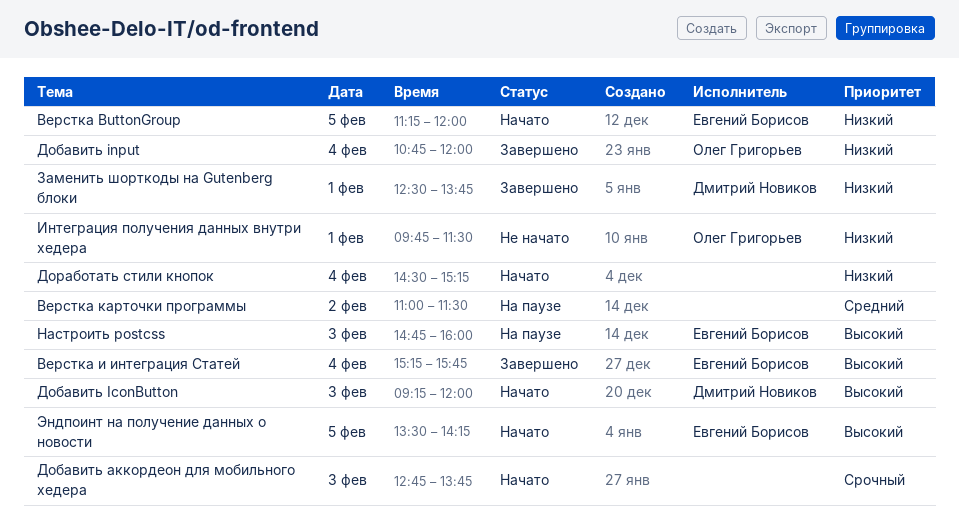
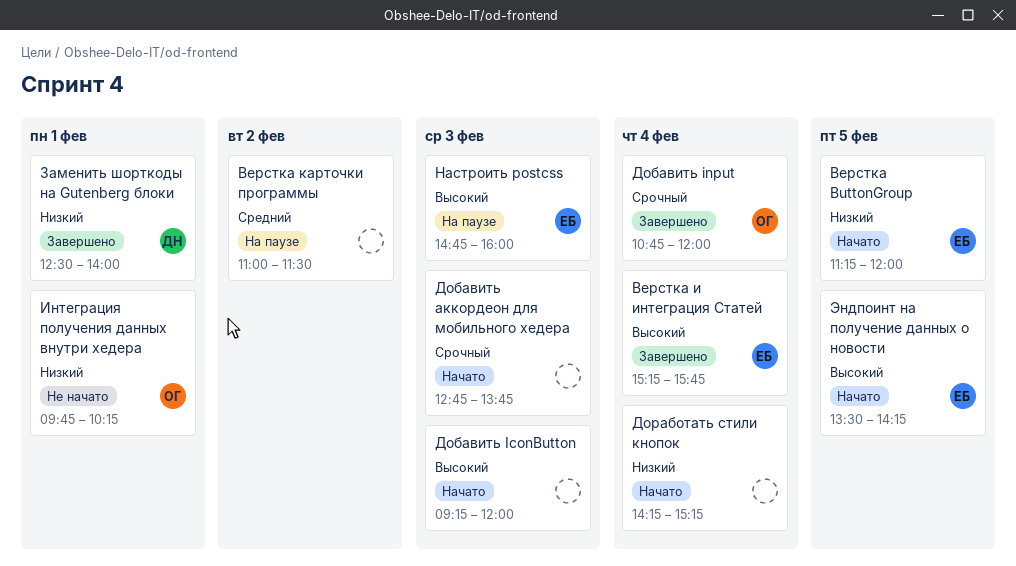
Добавить IconButton, owner: Дмитрий Новиков -> none
Добавить input, priority: Низкий -> Срочный
Доработать стили кнопок, begins: 14:30 -> 14:15
Заменить шорткоды на Gutenberg блоки, ends: 13:45 -> 14:00
Интеграция получения данных внутри хедера, ends: 11:30 -> 10:15

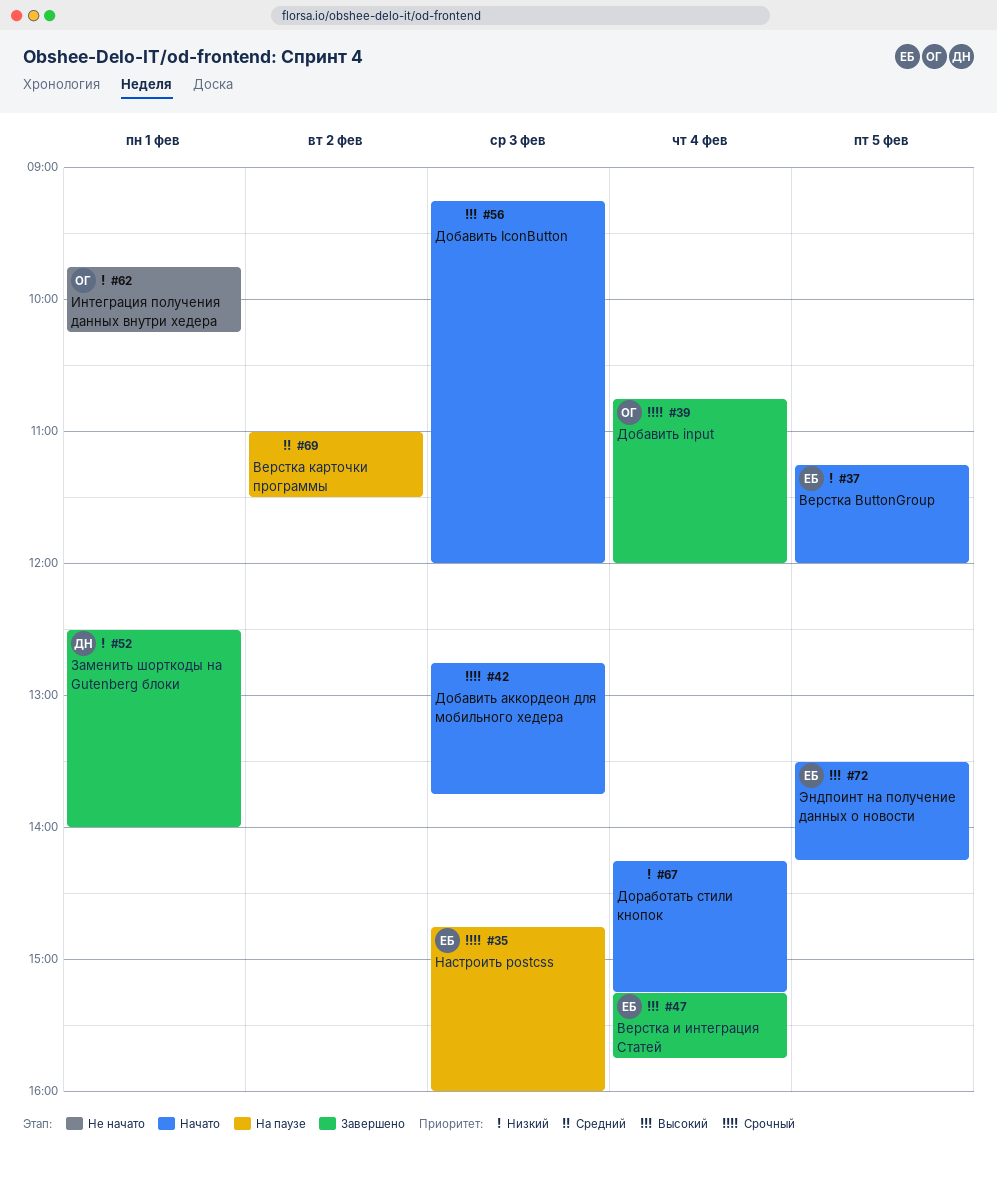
Настроить postcss, priority: Высокий -> Срочный

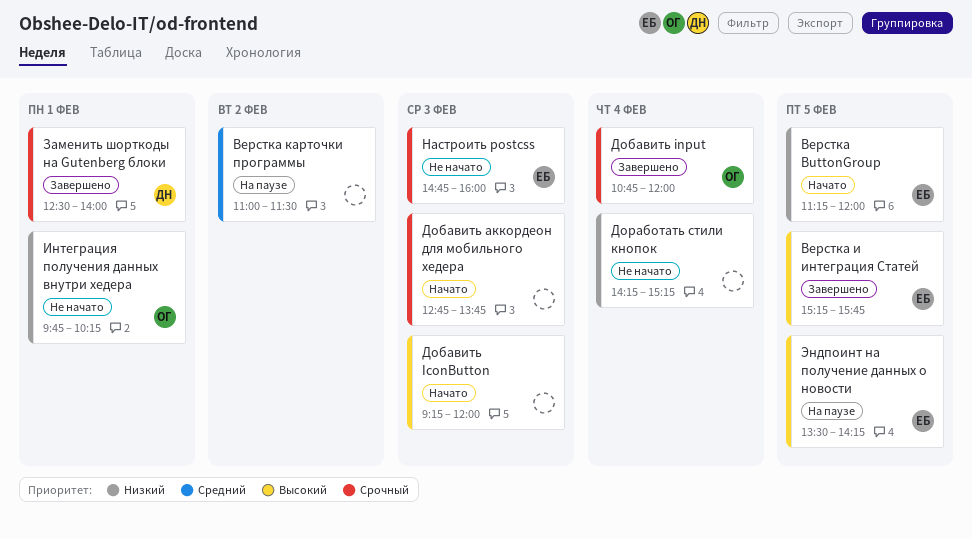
Верстка и интеграция Статей, day: Feb 4 -> Feb 5
Доработать стили кнопок, status: Начато -> Не начато
Заменить шорткоды на Gutenberg блоки, priority: Низкий -> Срочный
Настроить postcss, status: На паузе -> Не начато
Эндпоинт на получение данных о новости, status: Начато -> На паузе

